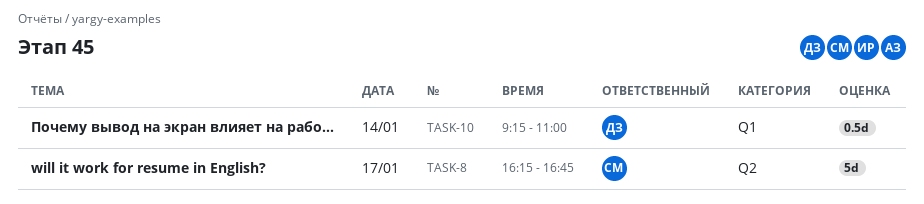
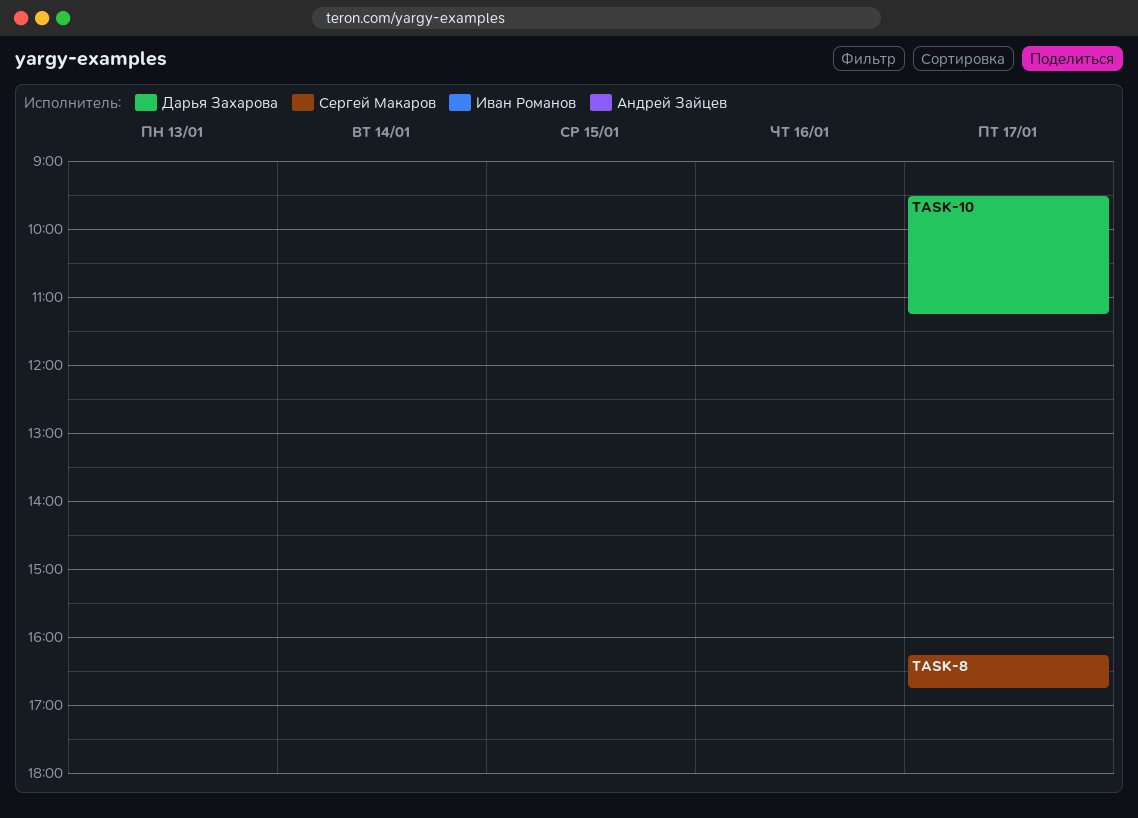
TASK-10, day: Jan 14 -> Jan 17
TASK-10, begins: 09:15 -> 09:30
TASK-10, ends: 11:00 -> 11:15

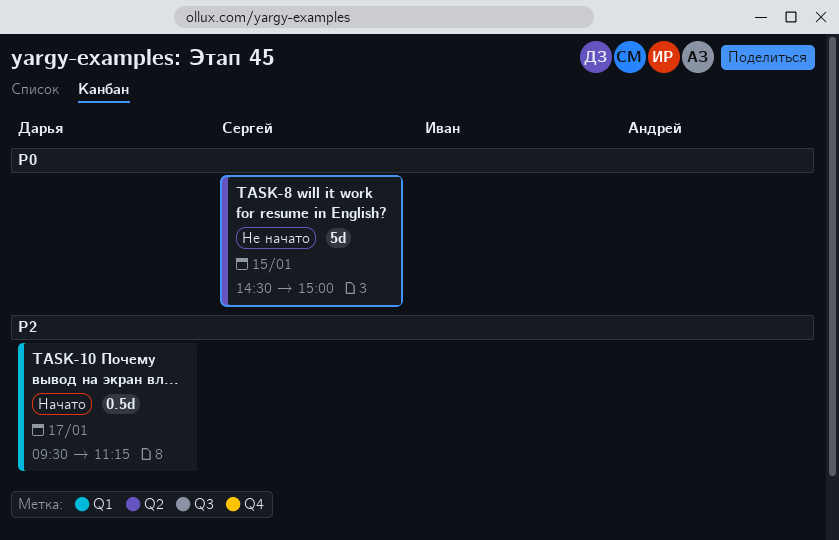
TASK-8, day: Jan 17 -> Jan 15
TASK-8, begins: 16:15 -> 14:30
TASK-8, ends: 16:45 -> 15:00

